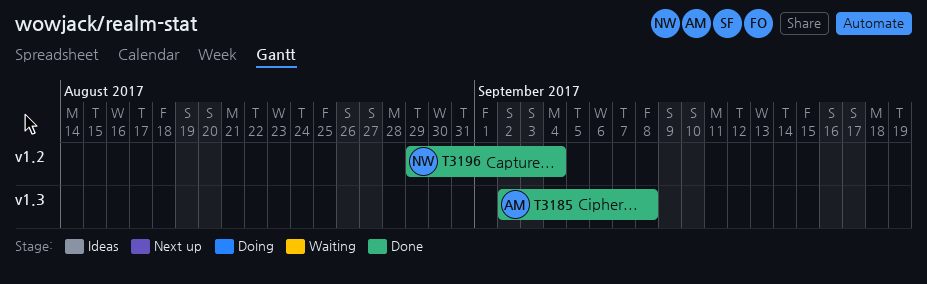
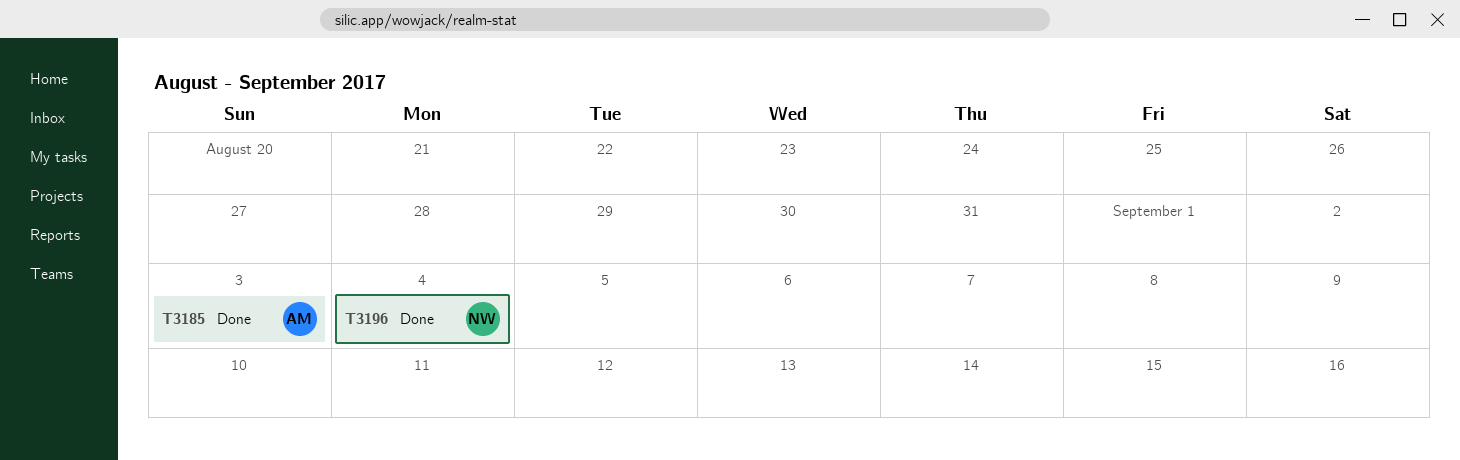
T3185, due: Sep 8 -> Sep 3

